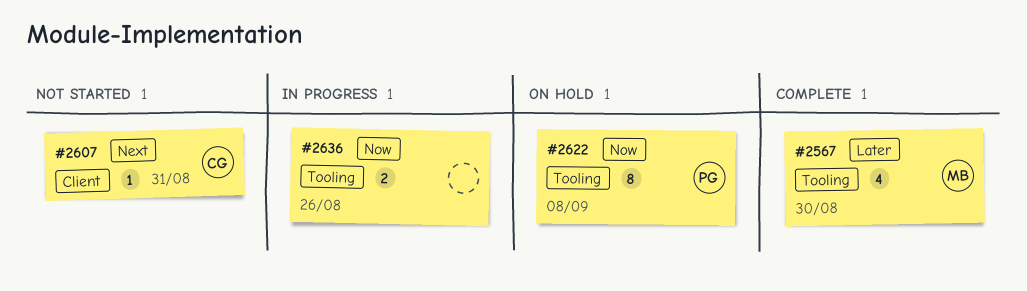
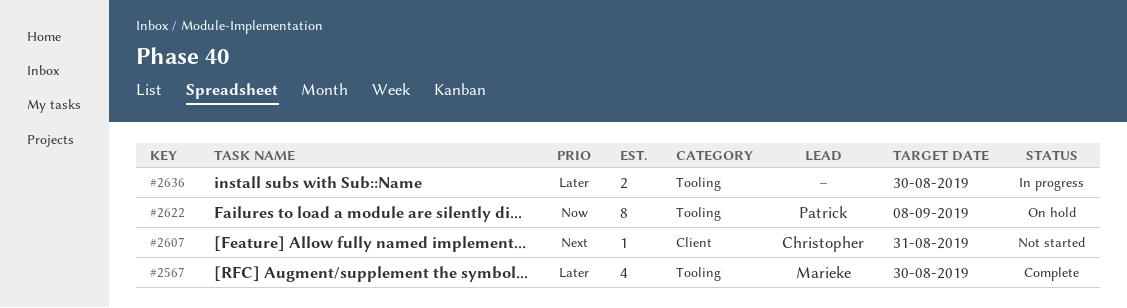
#2636, priority: Now -> Later
#2636, due: Aug 26 -> Aug 30

